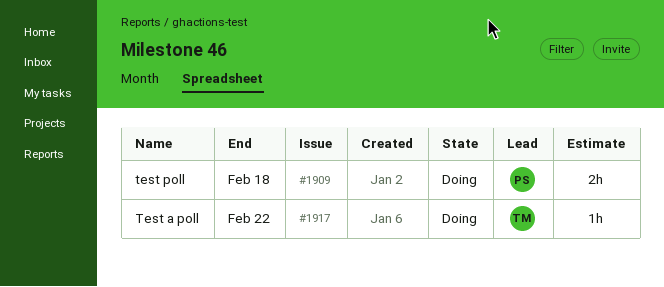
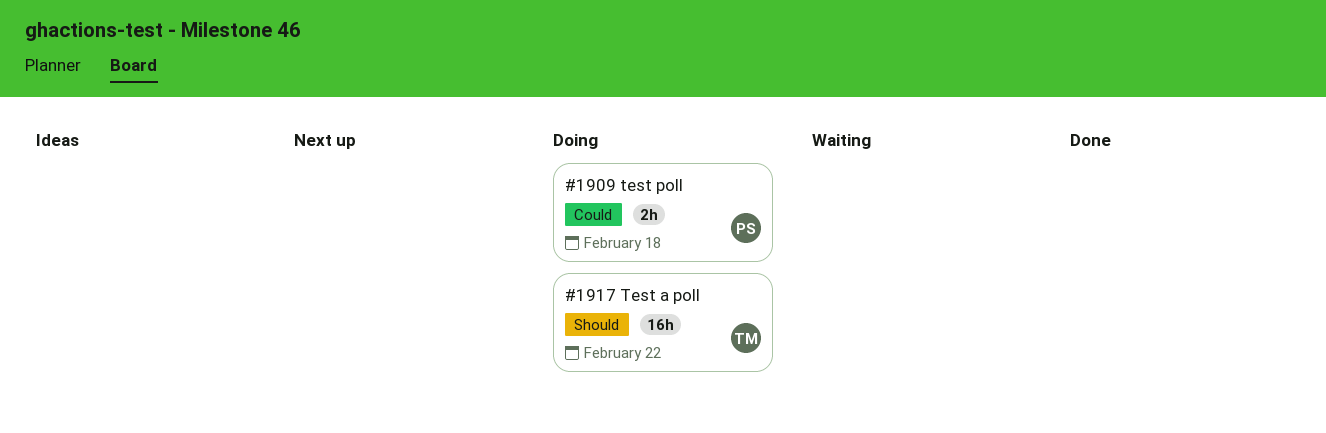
#1917, estimate: 1h -> 16h

